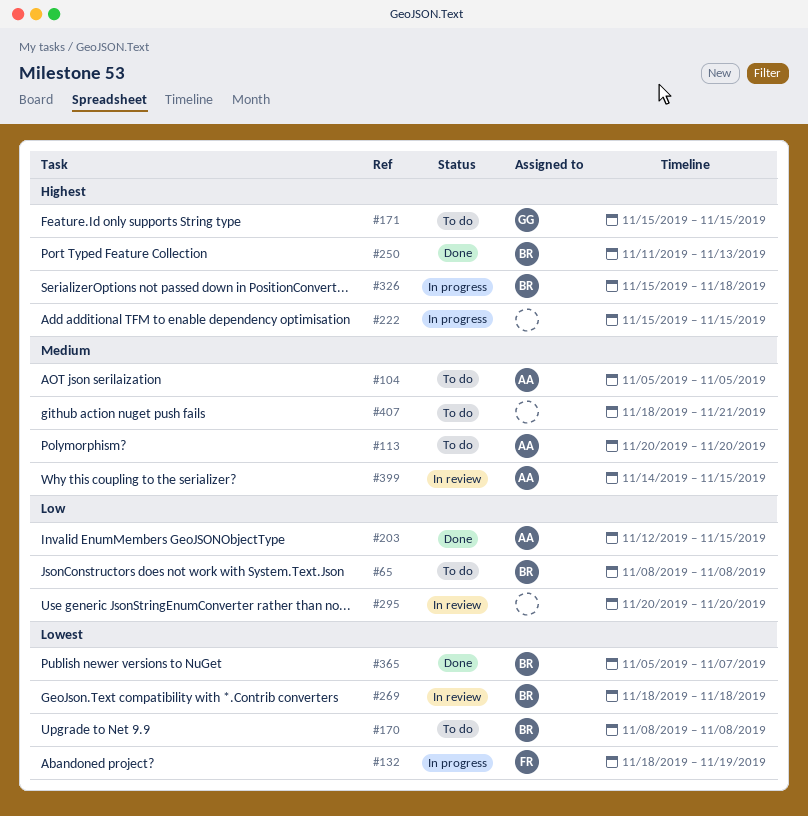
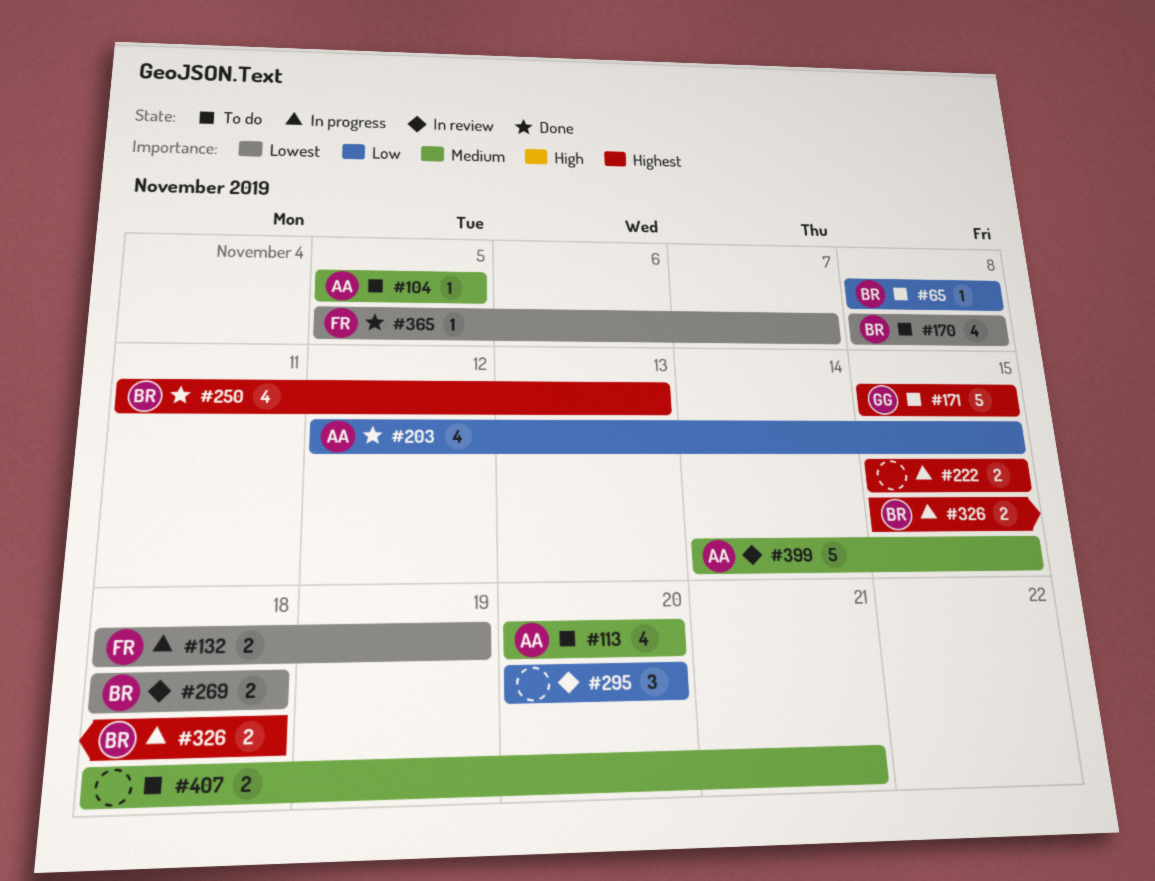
#365, owner: BR -> FR

